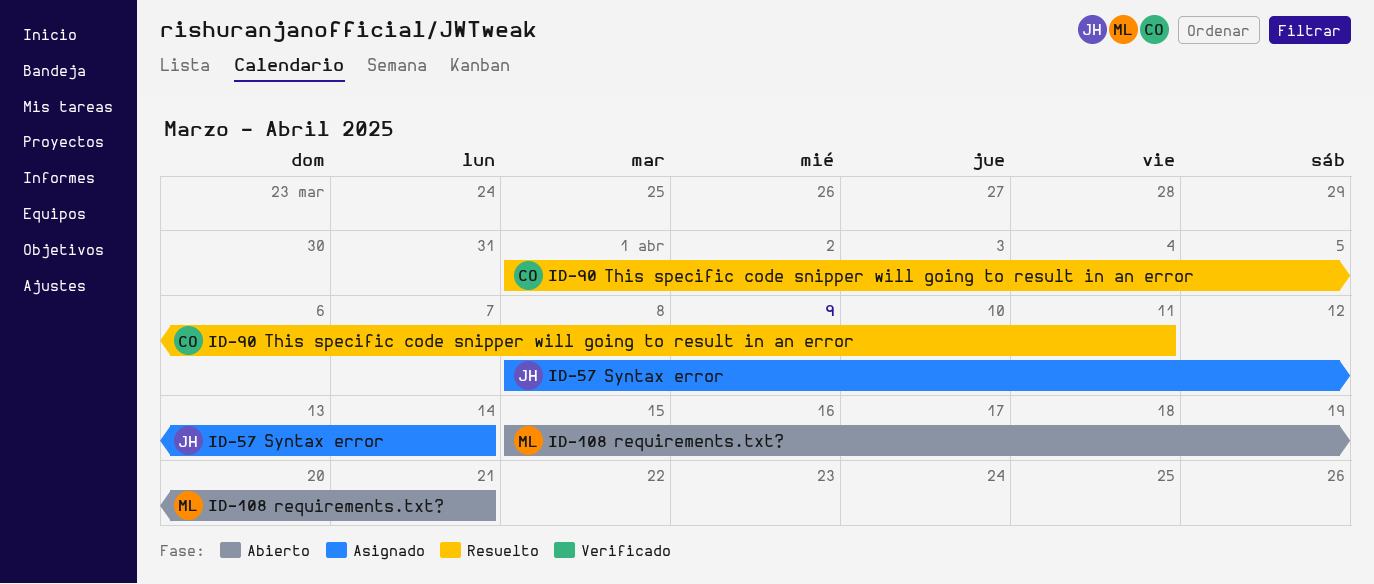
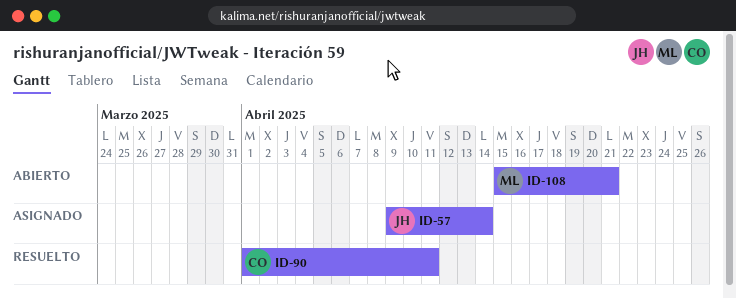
ID-57, start: Apr 8 -> Apr 9

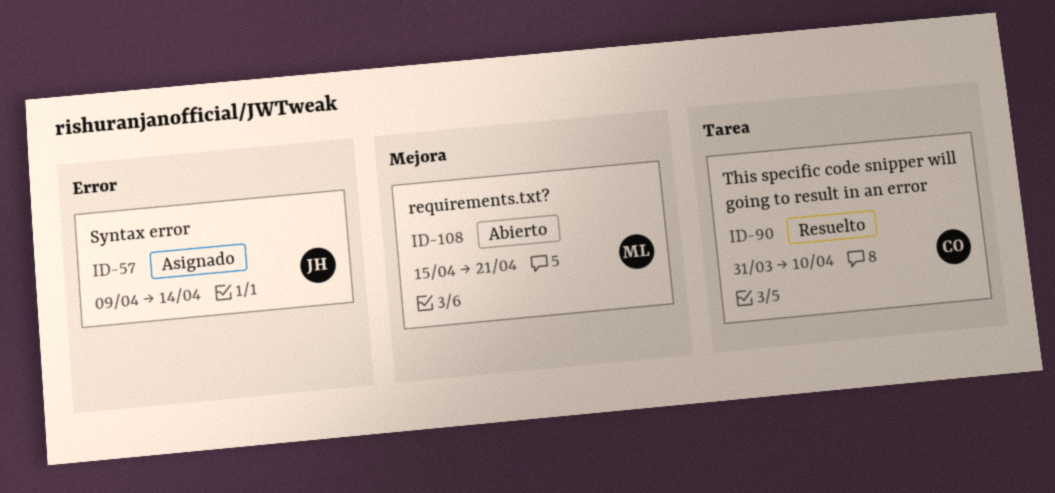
ID-90, start: Apr 1 -> Mar 31
ID-90, due: Apr 11 -> Apr 10

